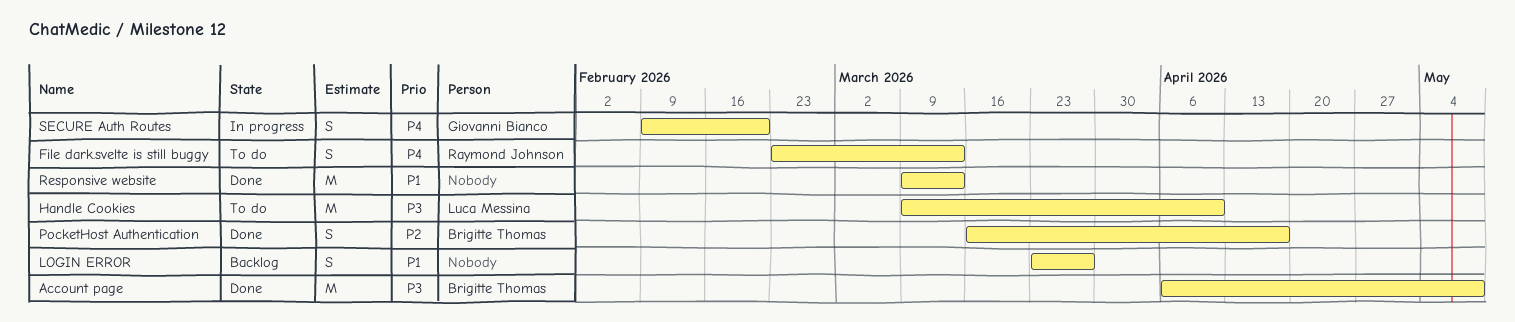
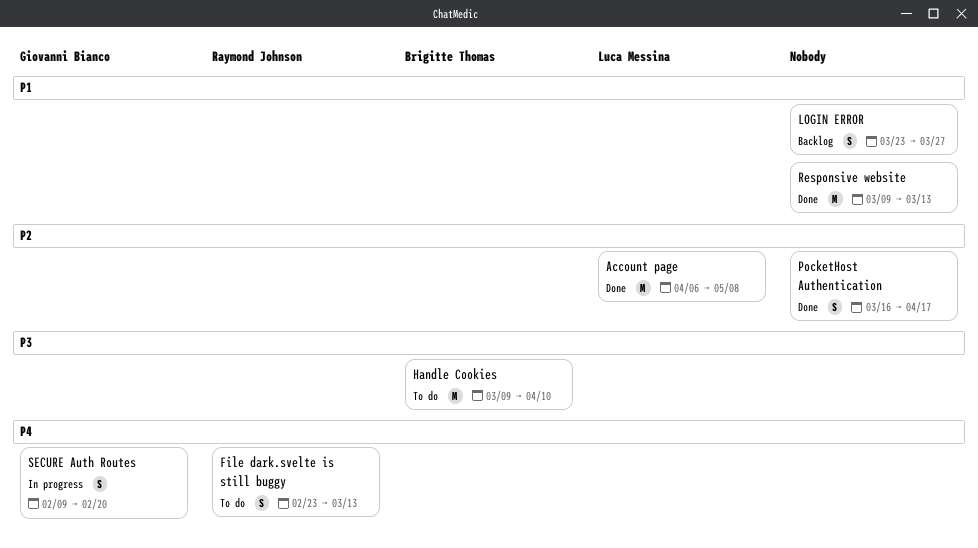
Account page, owner: Brigitte Thomas -> Luca Messina
Account page, priority: P3 -> P2
Handle Cookies, owner: Luca Messina -> Brigitte Thomas
PocketHost Authentication, owner: Brigitte Thomas -> none

